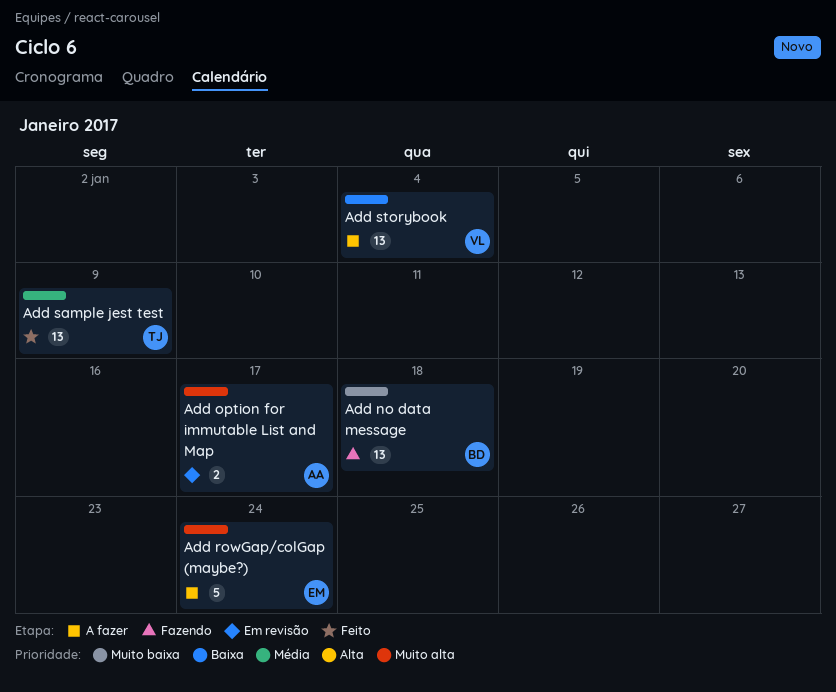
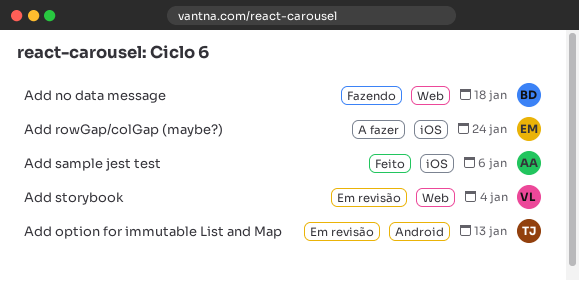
Add option for immutable List and Map, owner: AA -> TJ
Add option for immutable List and Map, due: Jan 17 -> Jan 13
Add sample jest test, owner: TJ -> AA
Add sample jest test, due: Jan 9 -> Jan 6
Add storybook, status: A fazer -> Em revisão

